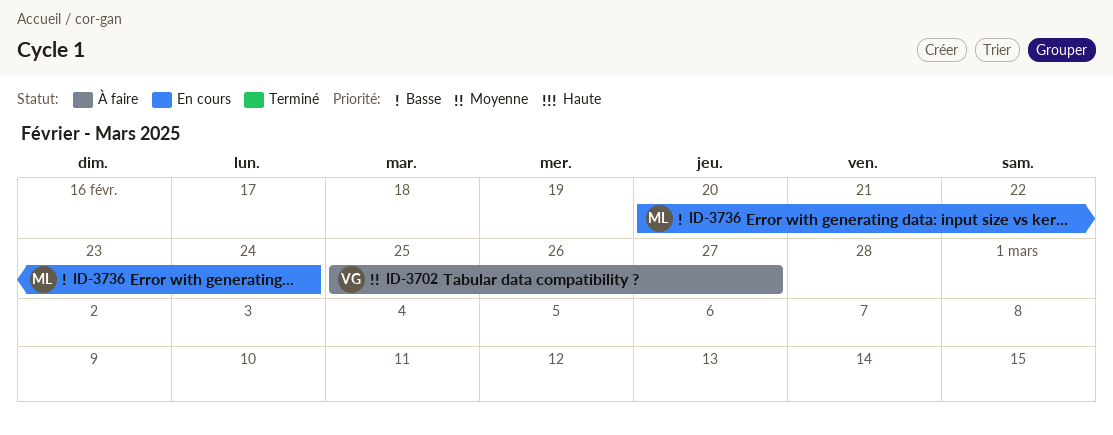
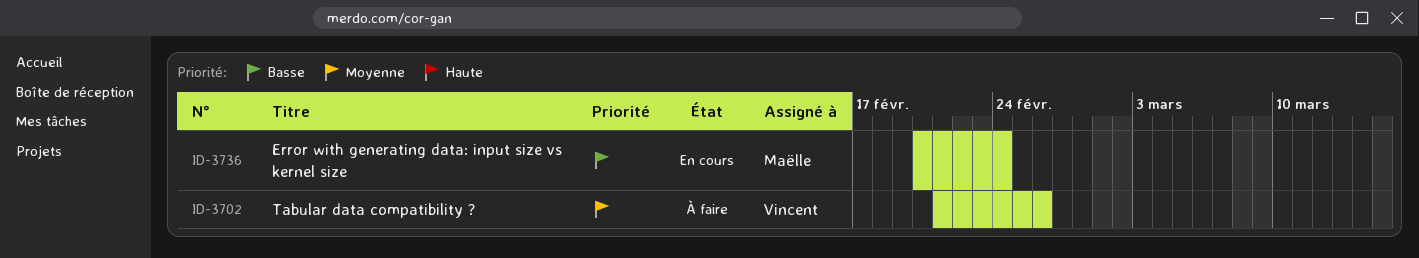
ID-3702, start: Feb 25 -> Feb 21
ID-3702, due: Feb 27 -> Feb 26

